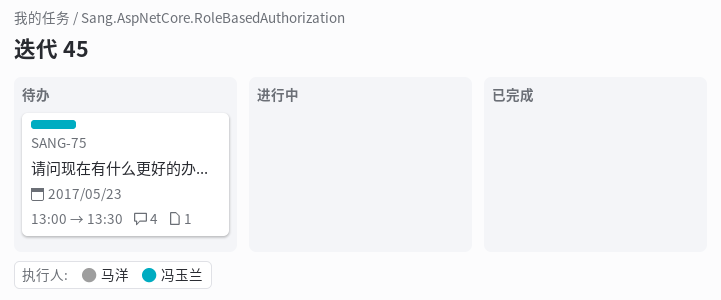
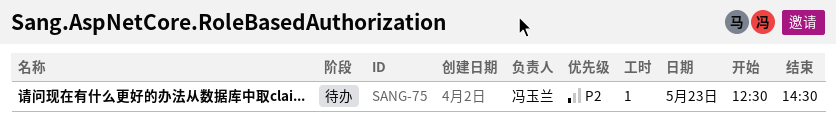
SANG-75, begins: 13:00 -> 12:30
SANG-75, ends: 13:30 -> 14:30

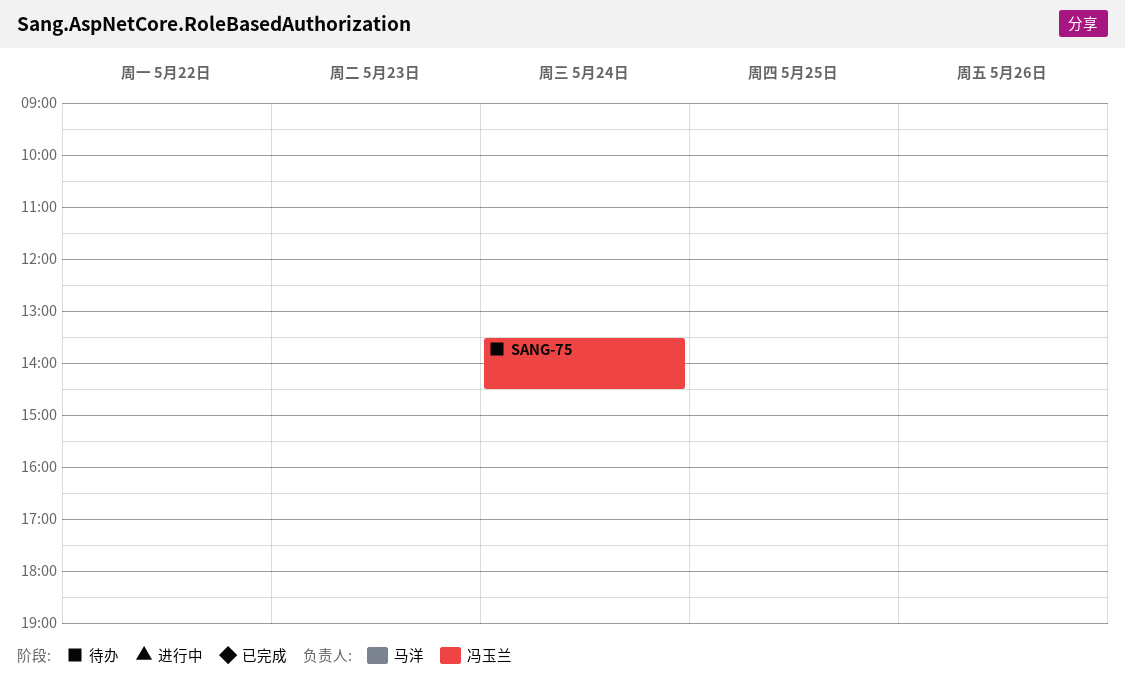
SANG-75, day: May 23 -> May 24
SANG-75, begins: 12:30 -> 13:30

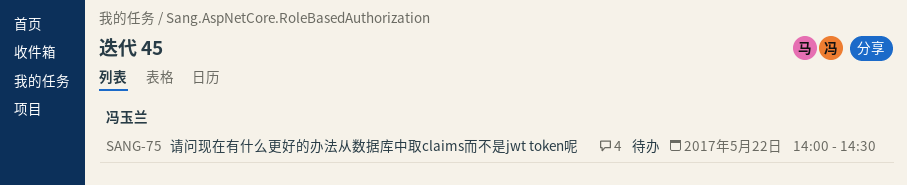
SANG-75, day: May 24 -> May 22
SANG-75, begins: 13:30 -> 14:00

